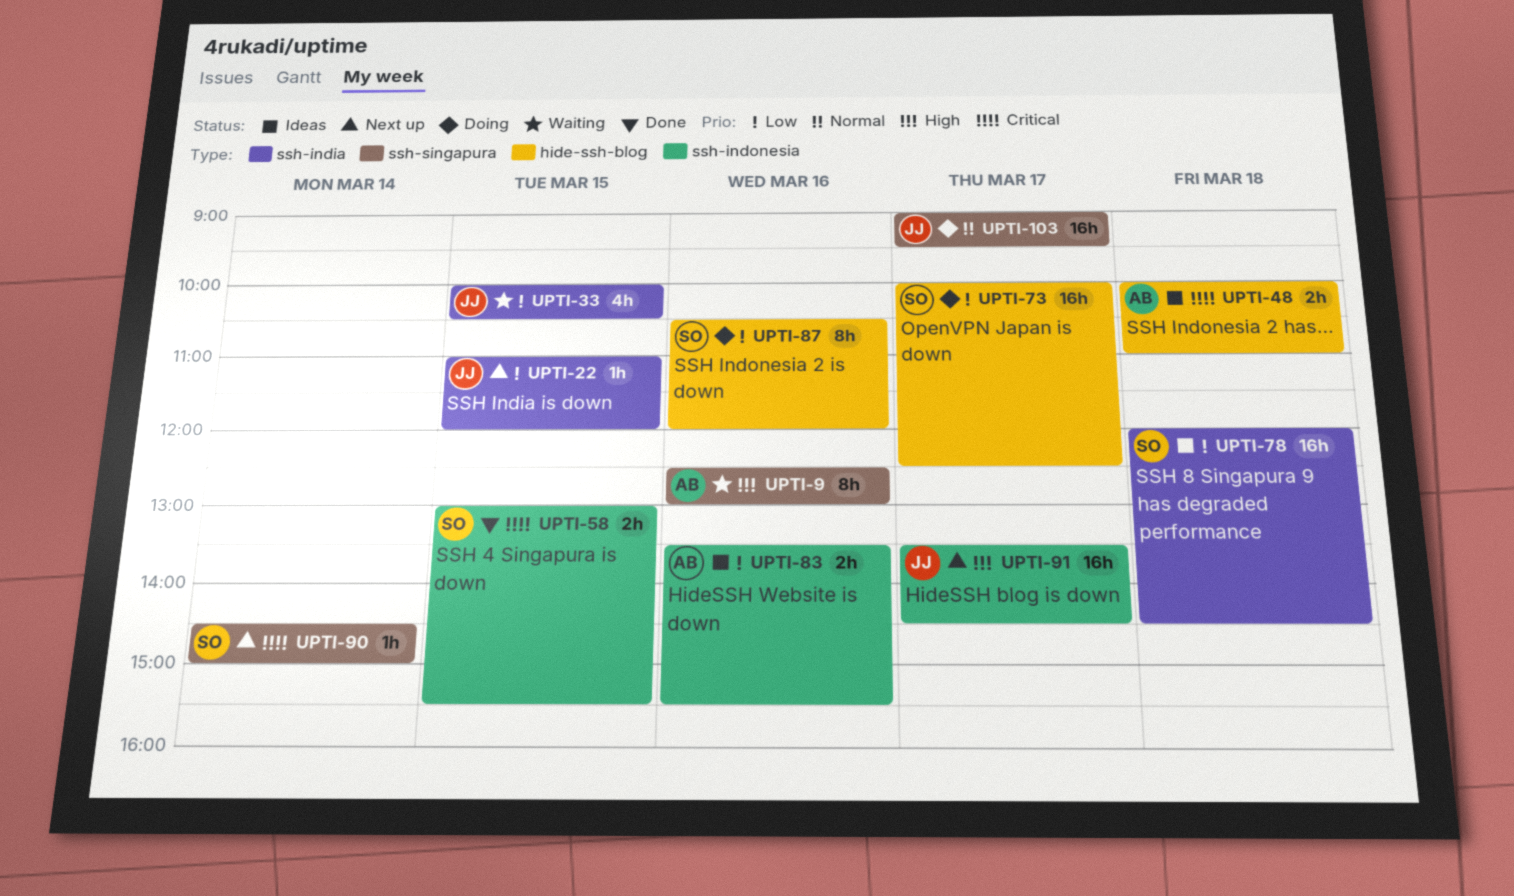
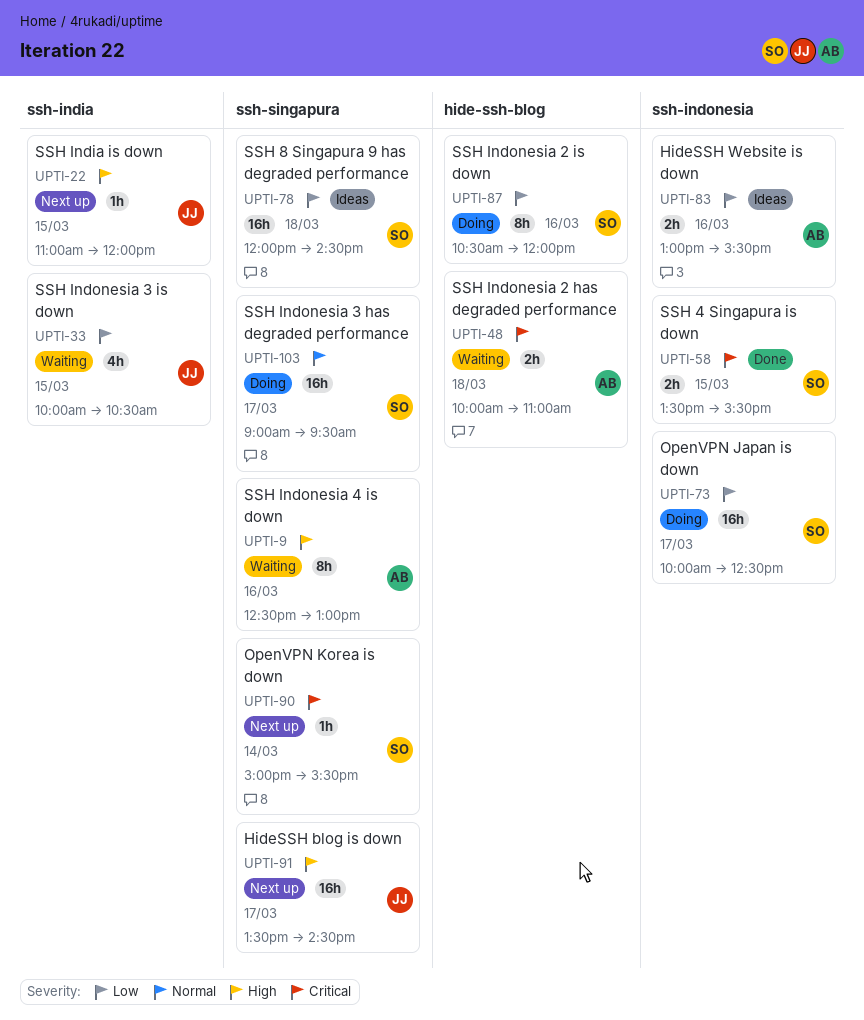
UPTI-22, priority: Low -> High
UPTI-48, status: Ideas -> Waiting
UPTI-58, begins: 13:00 -> 13:30
UPTI-73, label: hide-ssh-blog -> ssh-indonesia
UPTI-78, label: ssh-india -> ssh-singapura
UPTI-83, begins: 13:30 -> 13:00
UPTI-90, begins: 14:30 -> 15:00
UPTI-90, ends: 15:00 -> 15:30
UPTI-91, label: ssh-indonesia -> ssh-singapura
UPTI-103, owner: JJ -> SO

